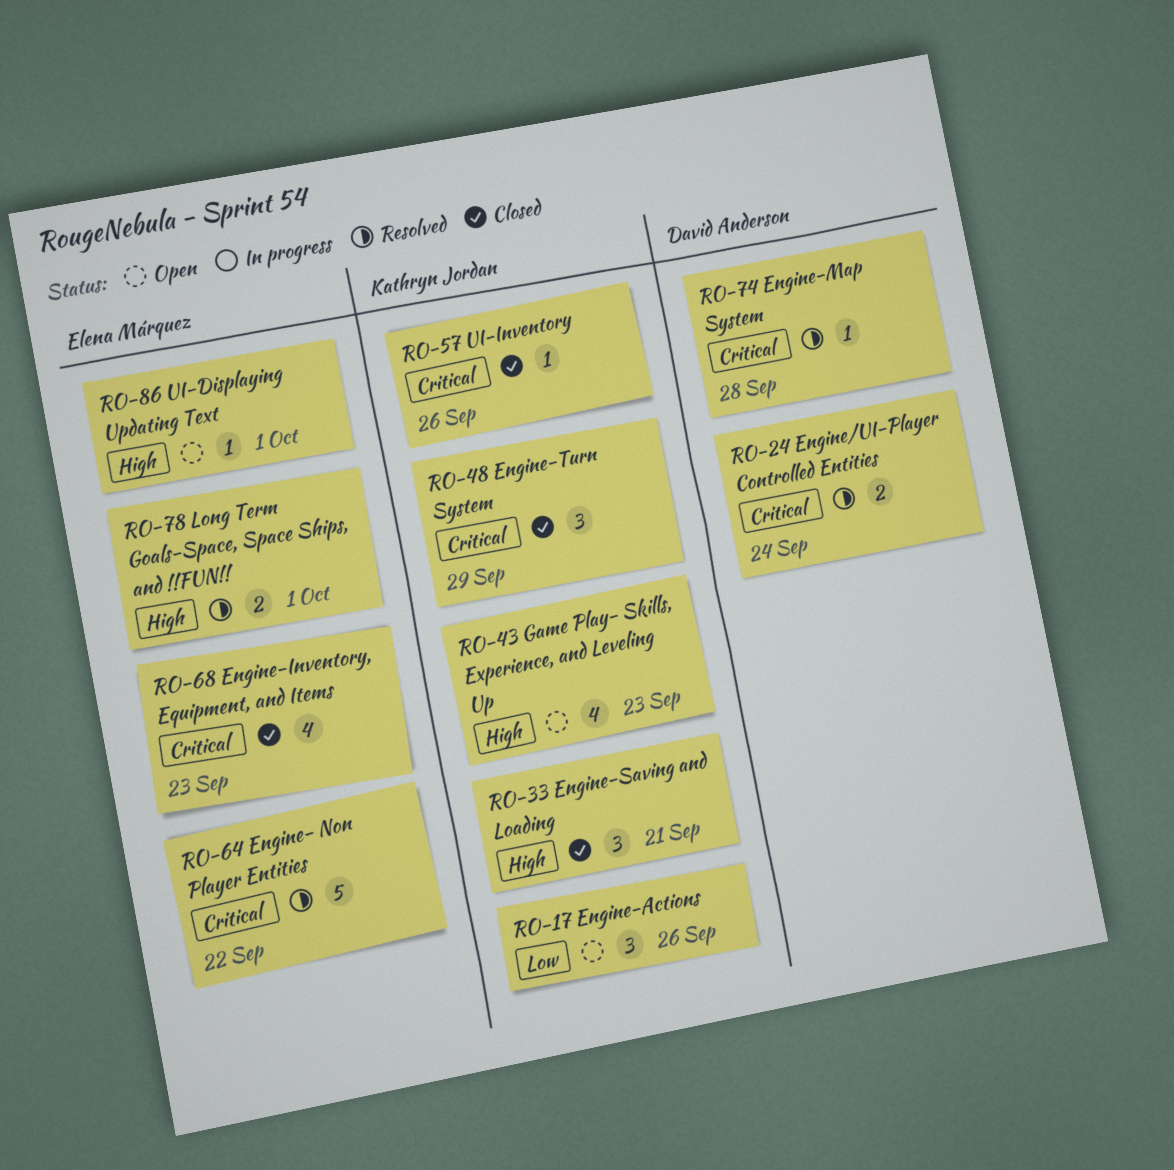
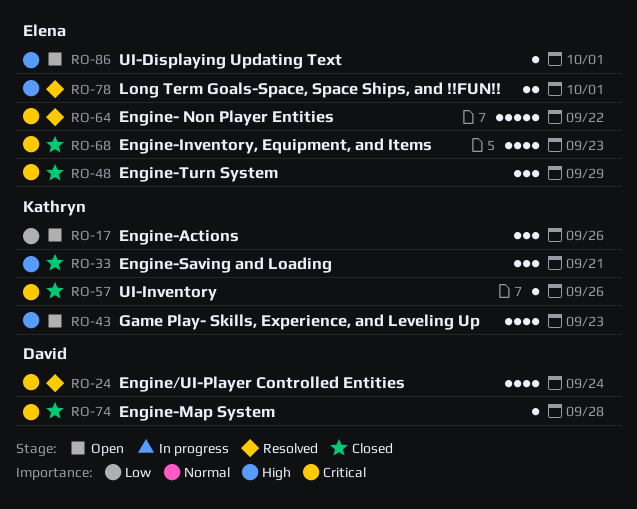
RO-24, estimate: 2 -> 4
RO-48, owner: Kathryn Jordan -> Elena Márquez
RO-74, status: Resolved -> Closed

